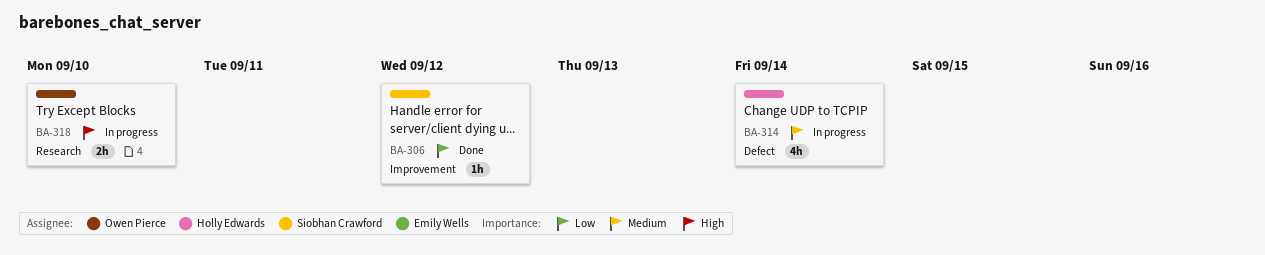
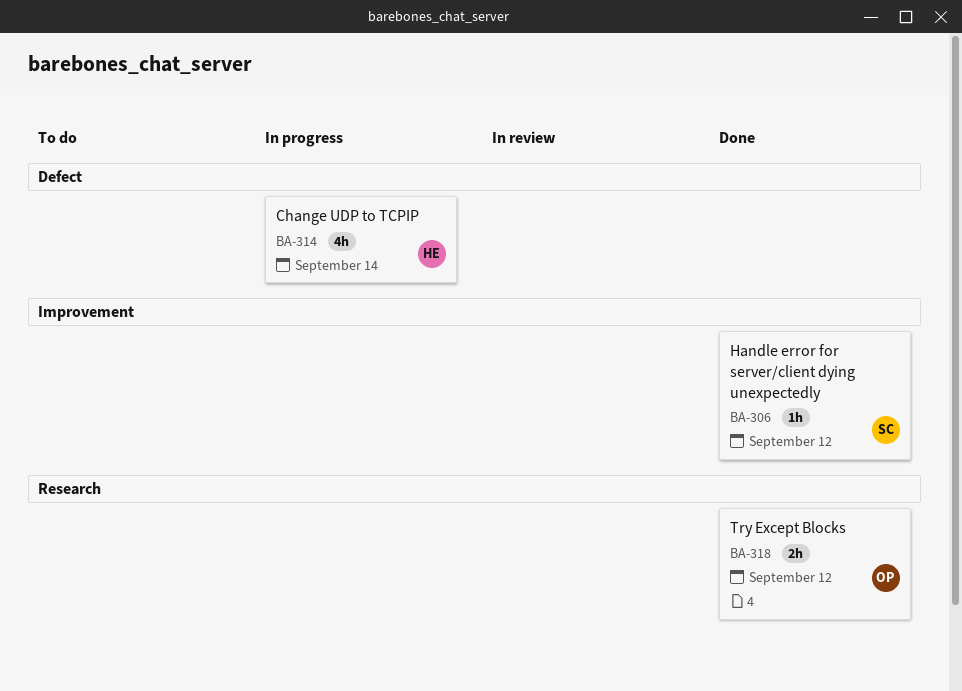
BA-318, status: In progress -> Done
BA-318, due: Sep 10 -> Sep 12

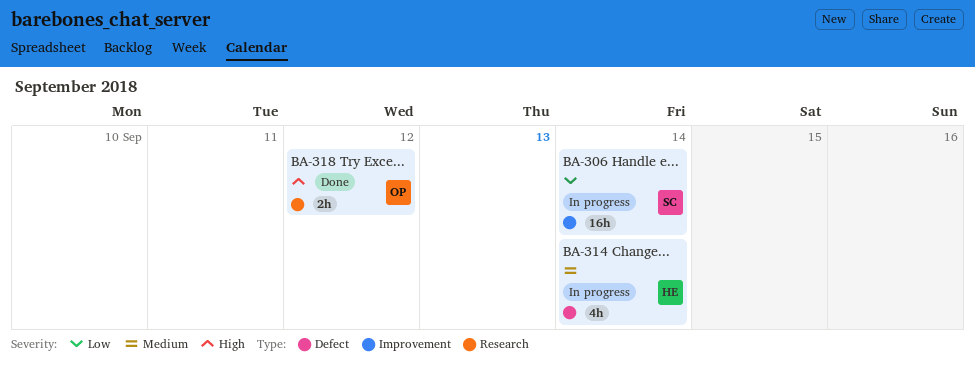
BA-306, status: Done -> In progress
BA-306, estimate: 1h -> 16h
BA-306, due: Sep 12 -> Sep 14

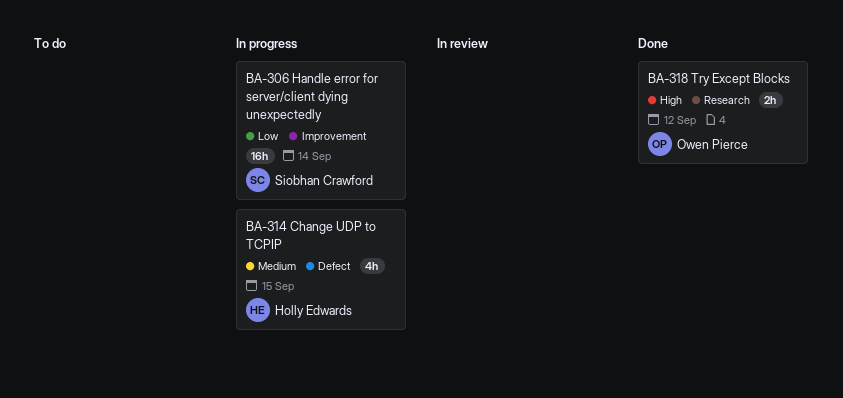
BA-314, due: Sep 14 -> Sep 15

